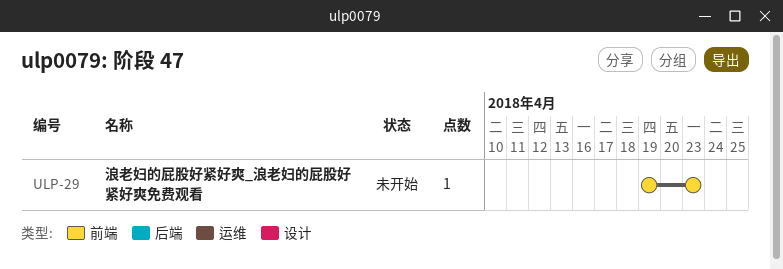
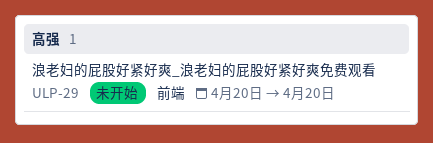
ULP-29, start: Apr 19 -> Apr 20
ULP-29, due: Apr 23 -> Apr 20

